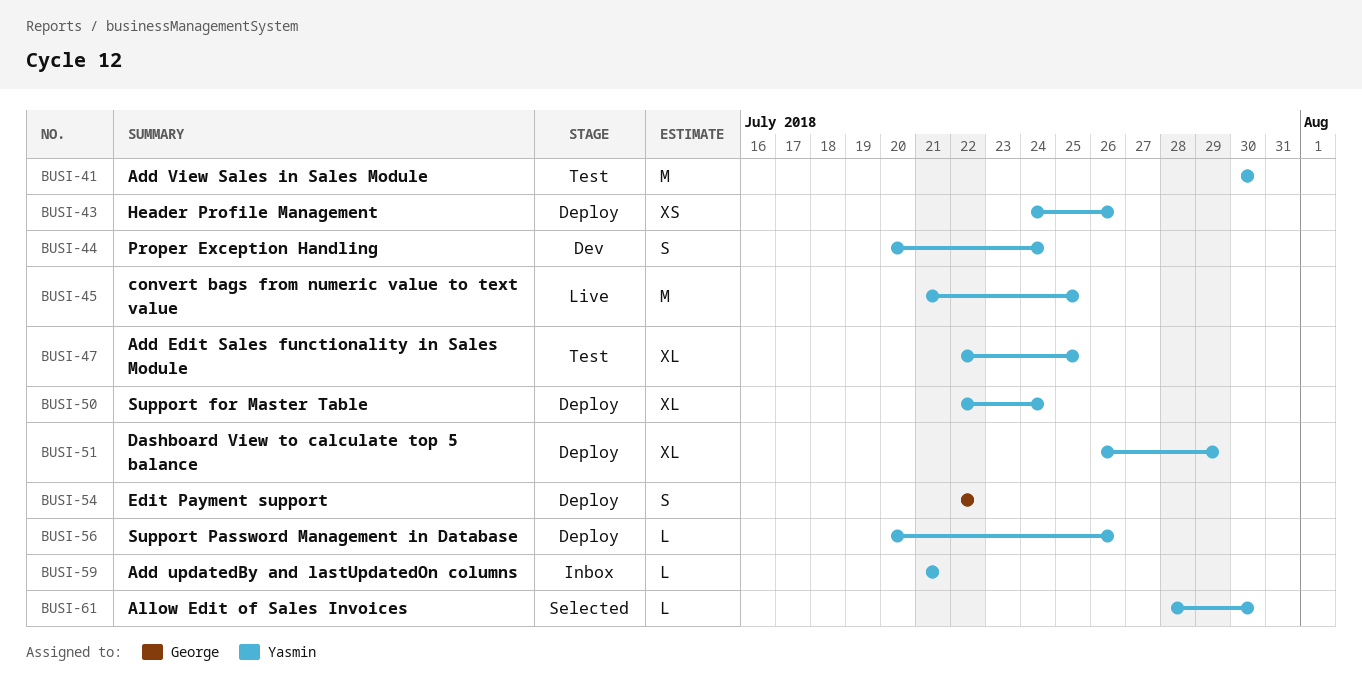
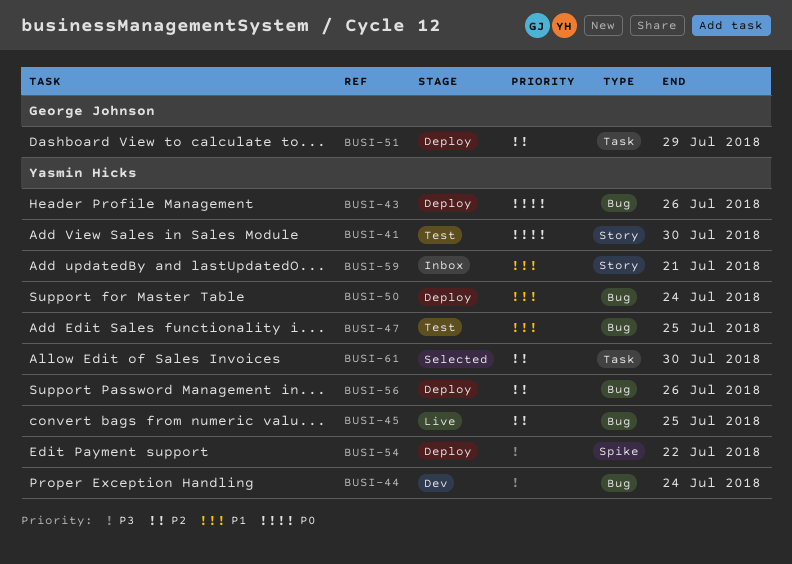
BUSI-51, owner: Yasmin Hicks -> George Johnson
BUSI-54, owner: George Johnson -> Yasmin Hicks

